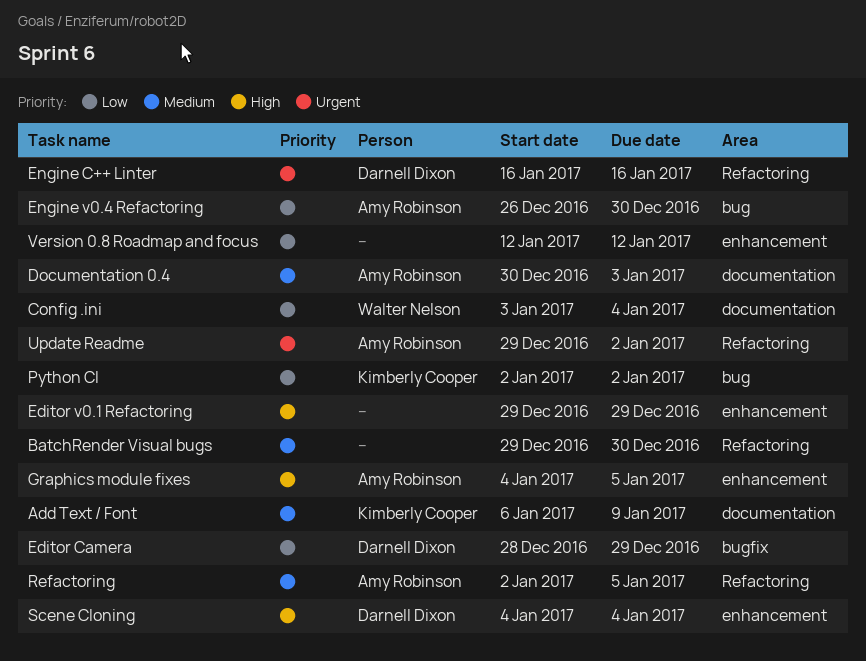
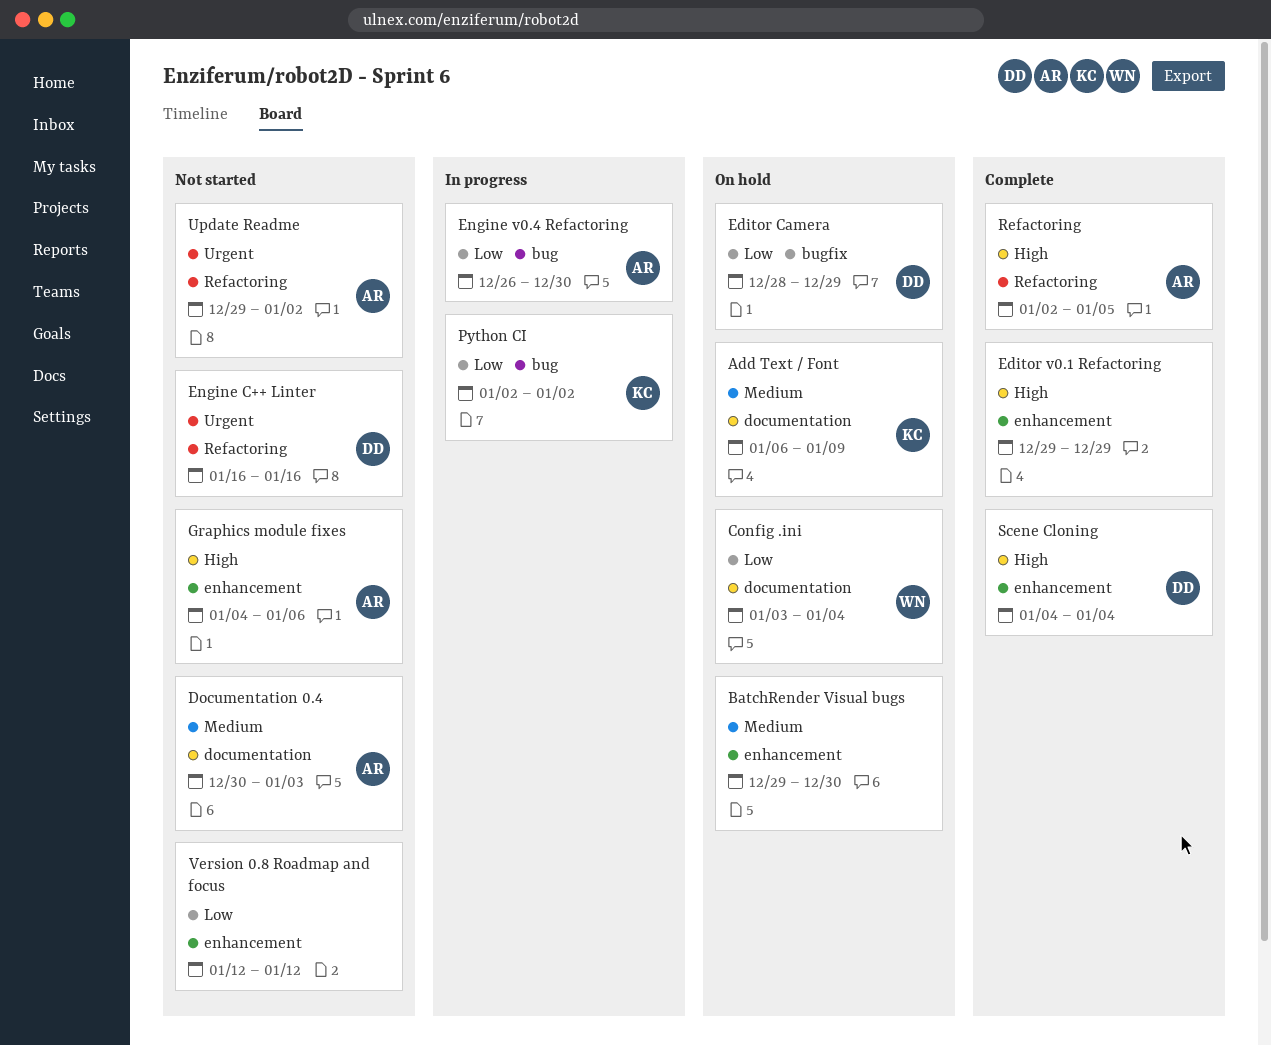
BatchRender Visual bugs, label: Refactoring -> enhancement
Graphics module fixes, due: Jan 5 -> Jan 6
Refactoring, priority: Medium -> High

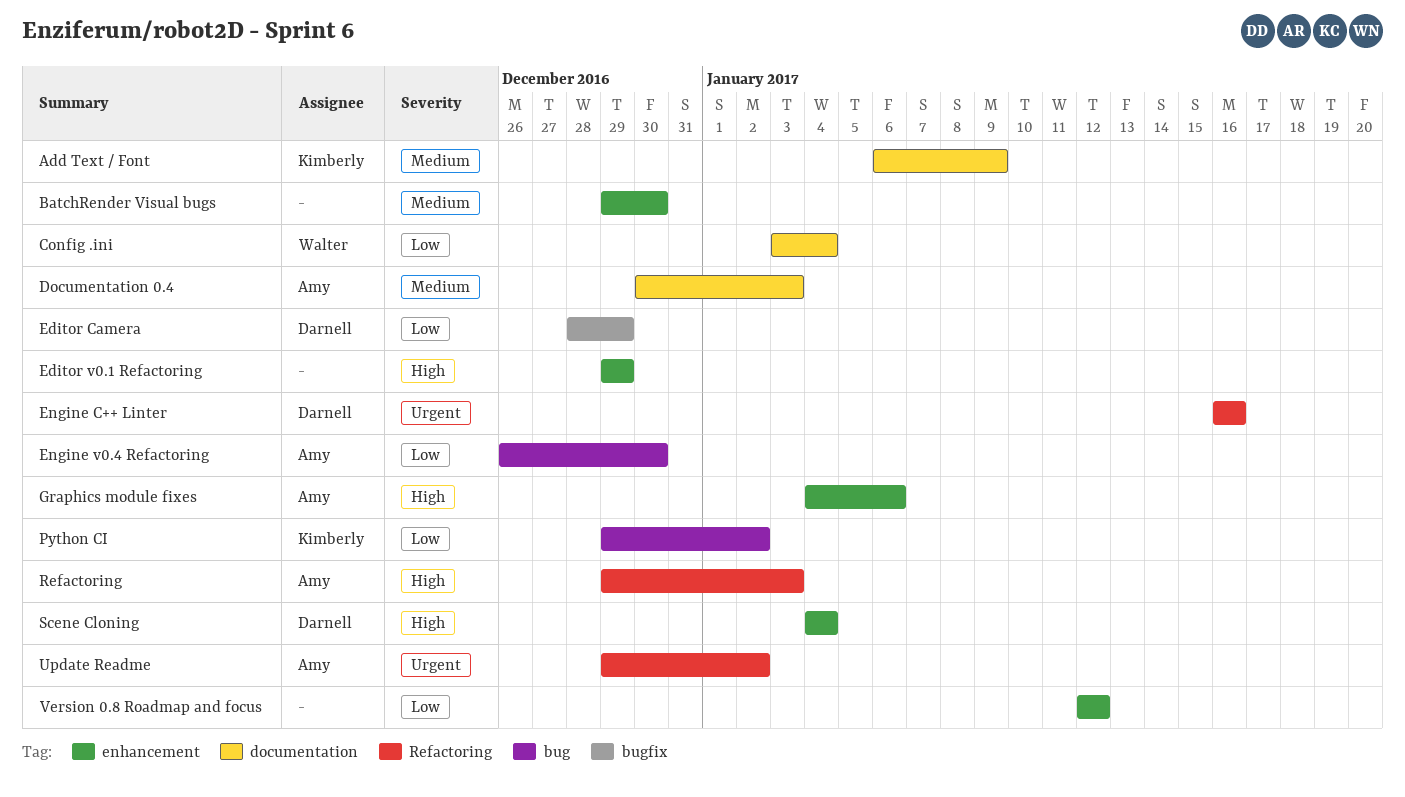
Python CI, start: Jan 2 -> Dec 29
Refactoring, start: Jan 2 -> Dec 29
Refactoring, due: Jan 5 -> Jan 3

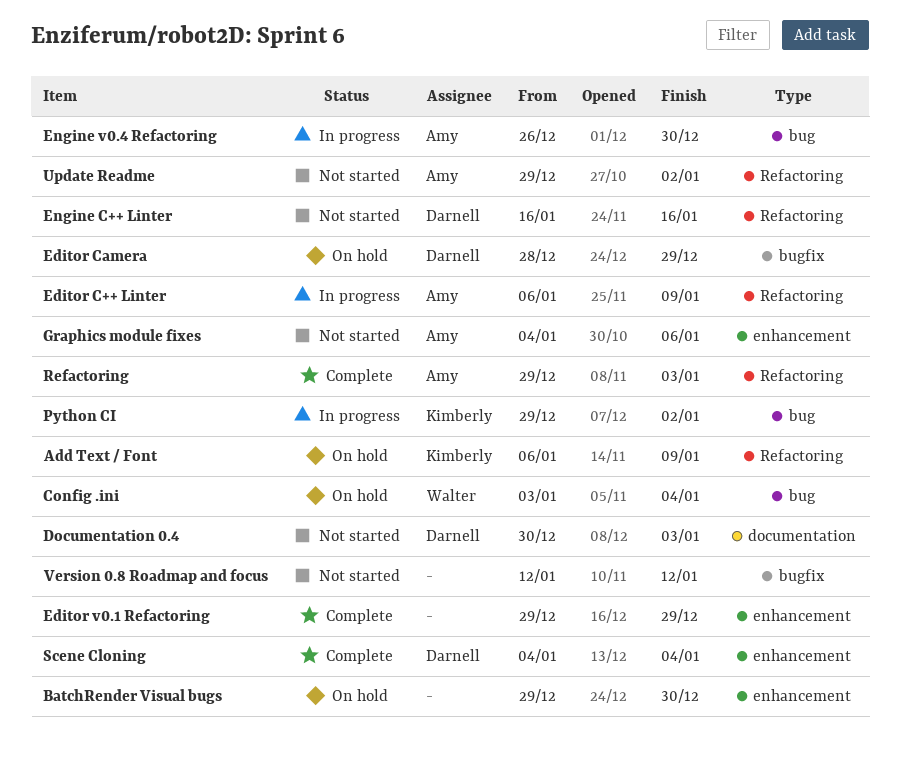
Add Text / Font, label: documentation -> Refactoring
Config .ini, label: documentation -> bug
Documentation 0.4, owner: Amy -> Darnell
Editor C++ Linter: none -> present
Version 0.8 Roadmap and focus, label: enhancement -> bugfix

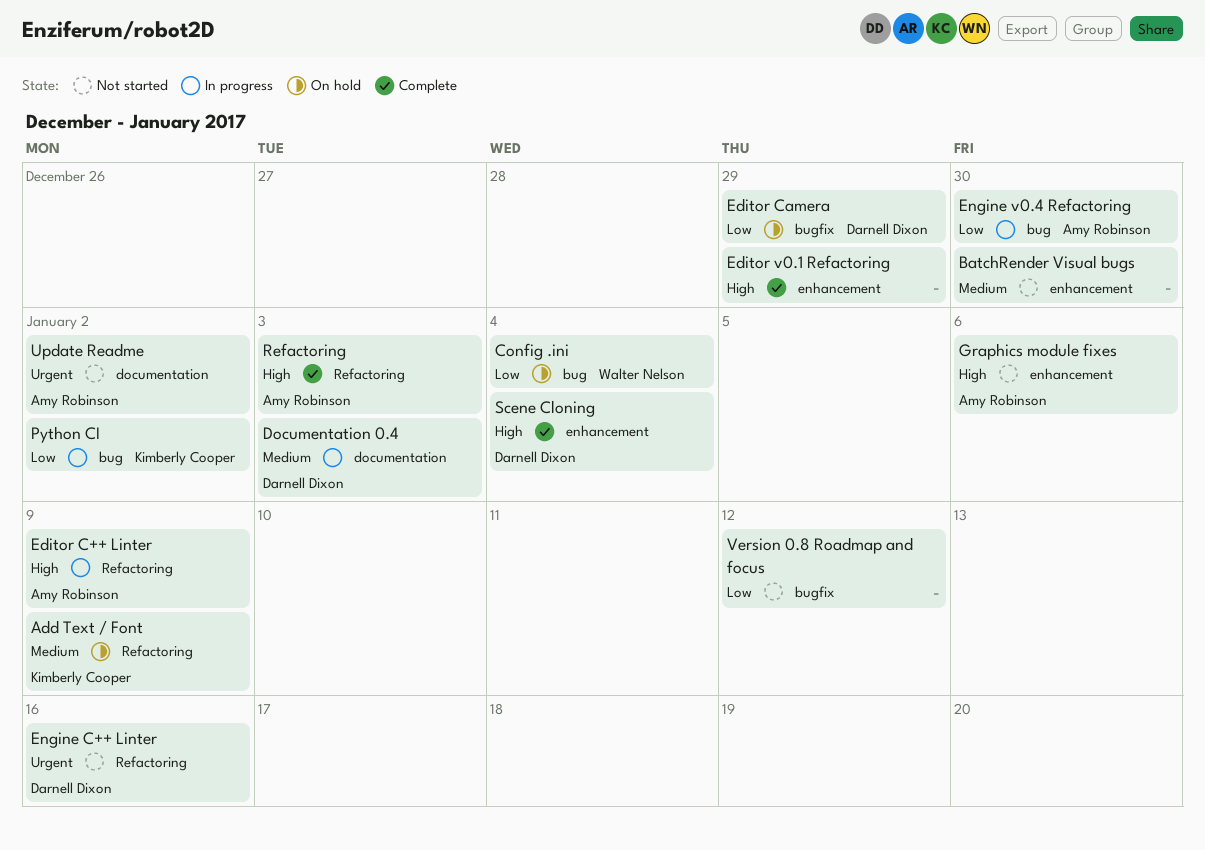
BatchRender Visual bugs, status: On hold -> Not started
Documentation 0.4, status: Not started -> In progress
Update Readme, label: Refactoring -> documentation

